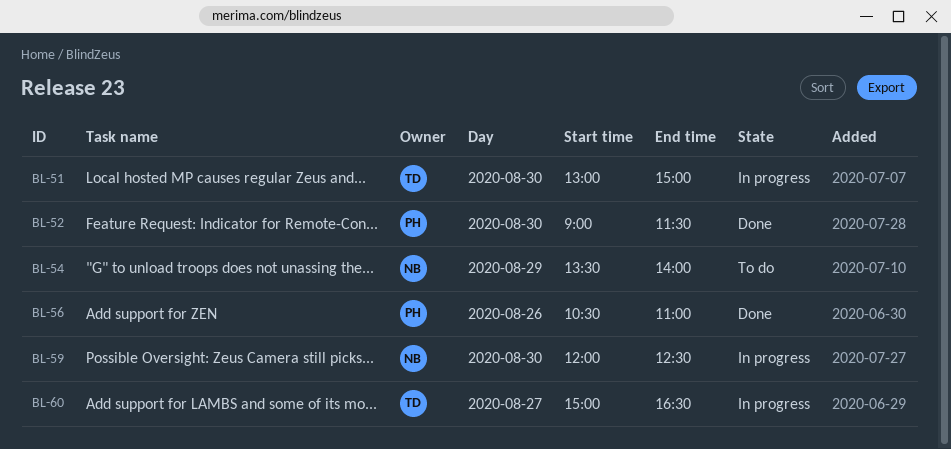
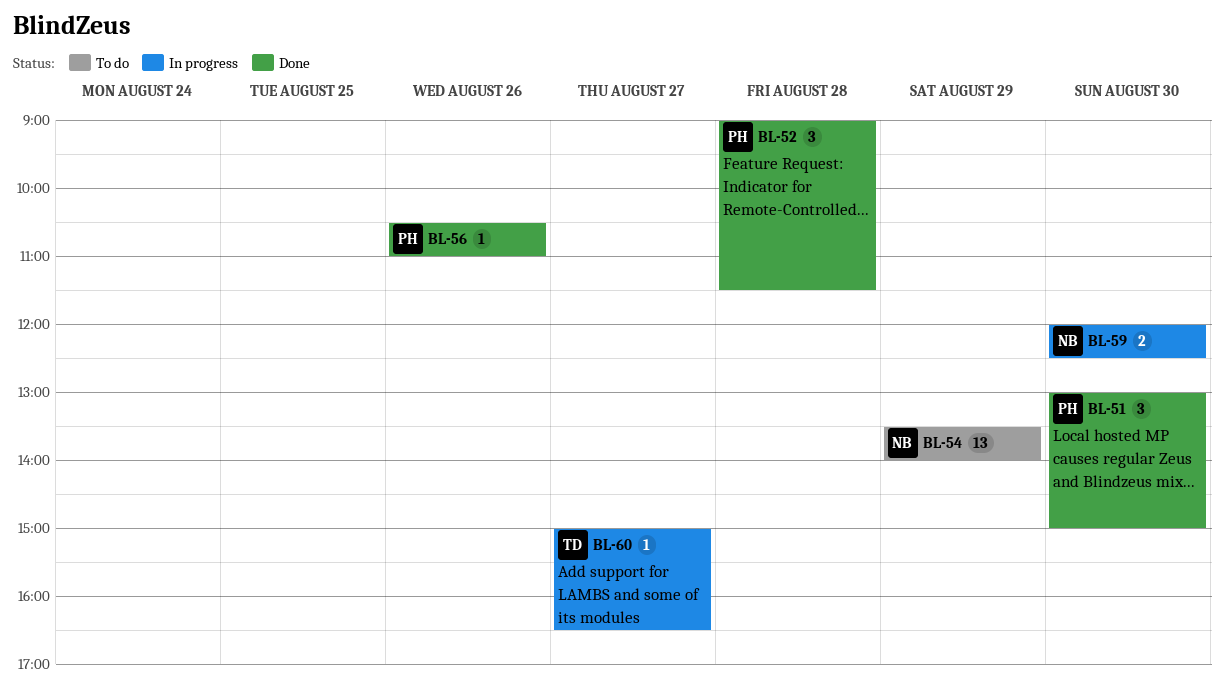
BL-51, status: In progress -> Done
BL-51, owner: TD -> PH
BL-52, day: Aug 30 -> Aug 28

